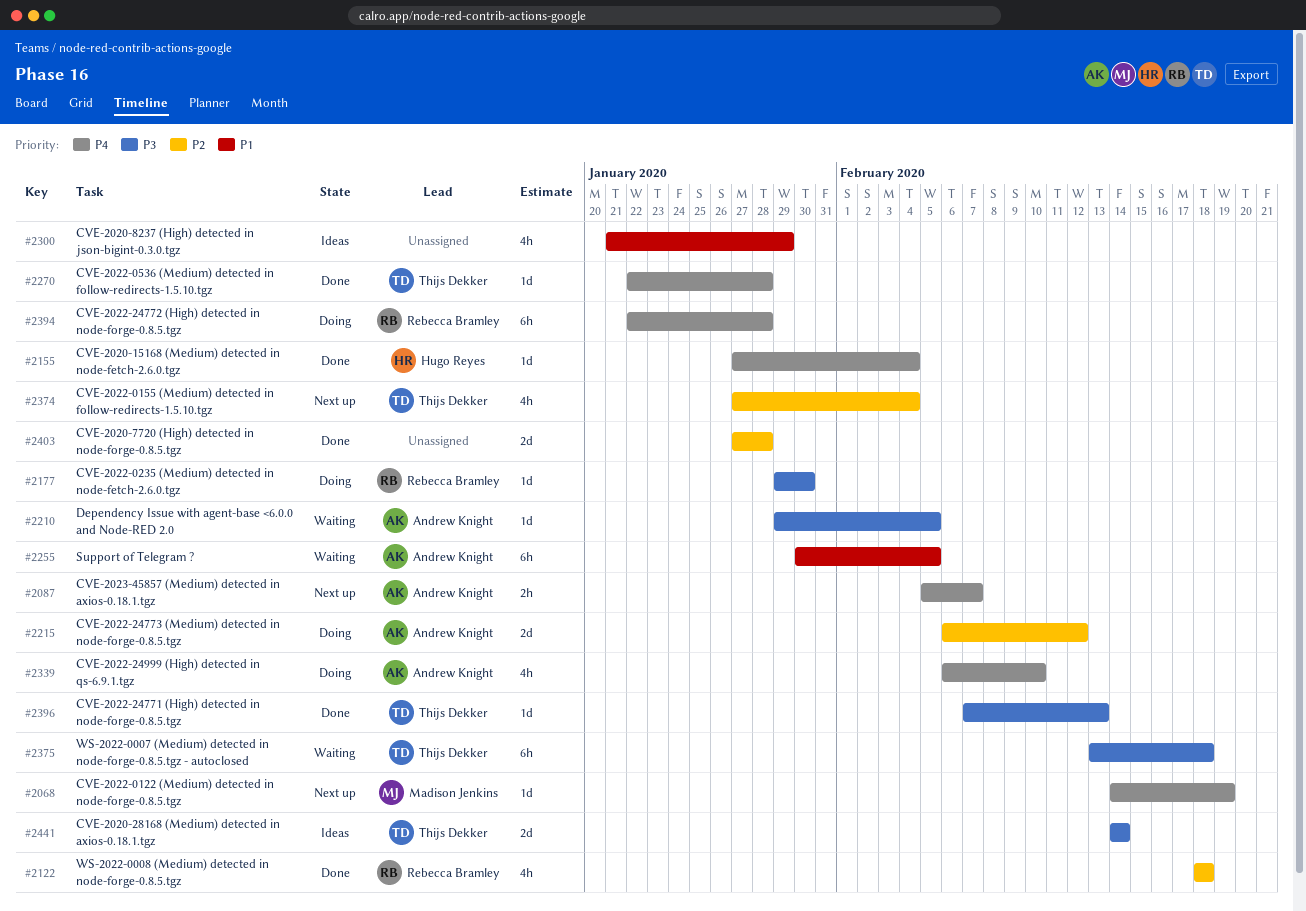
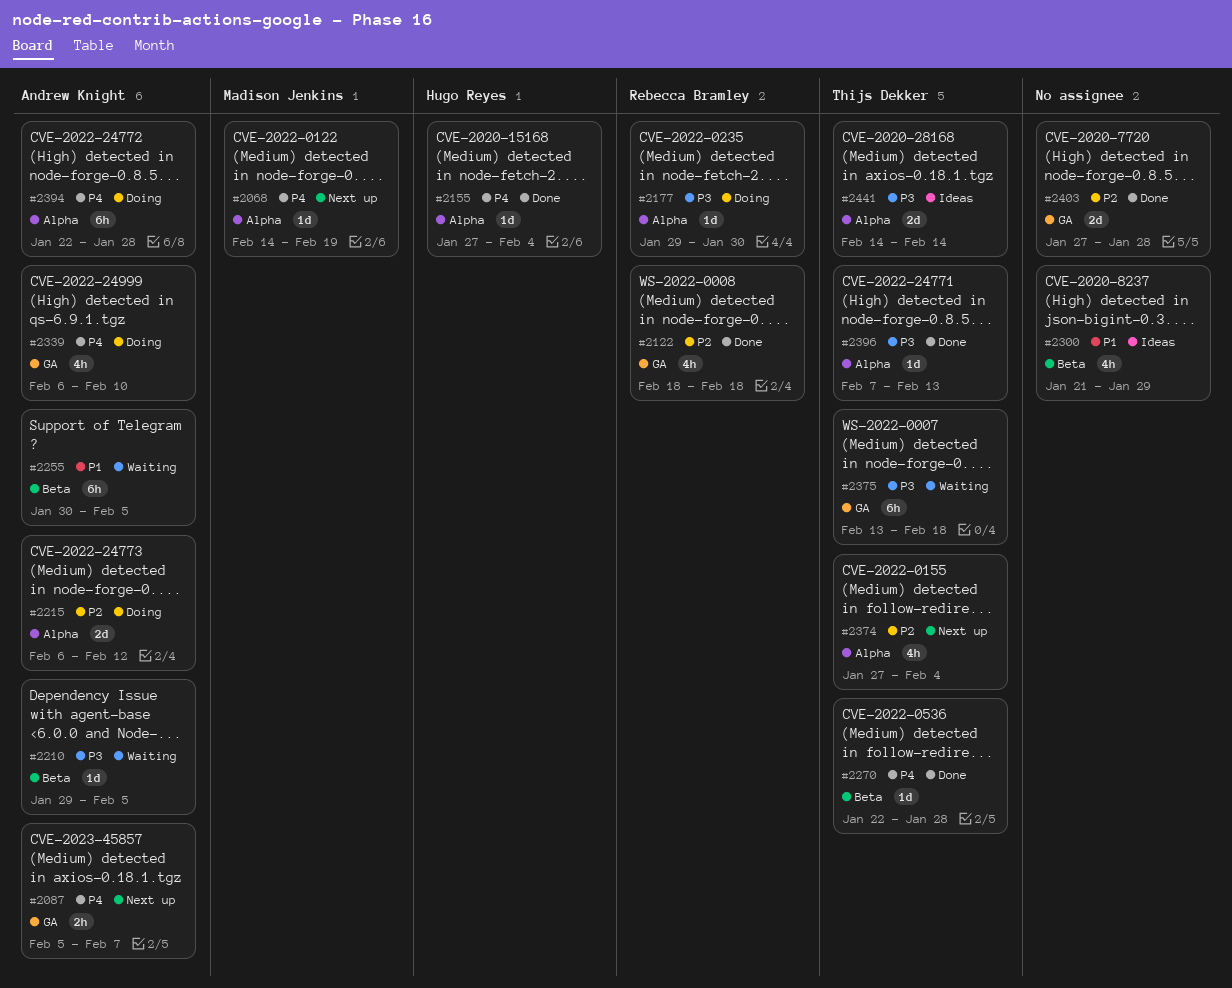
#2394, owner: Rebecca Bramley -> Andrew Knight

